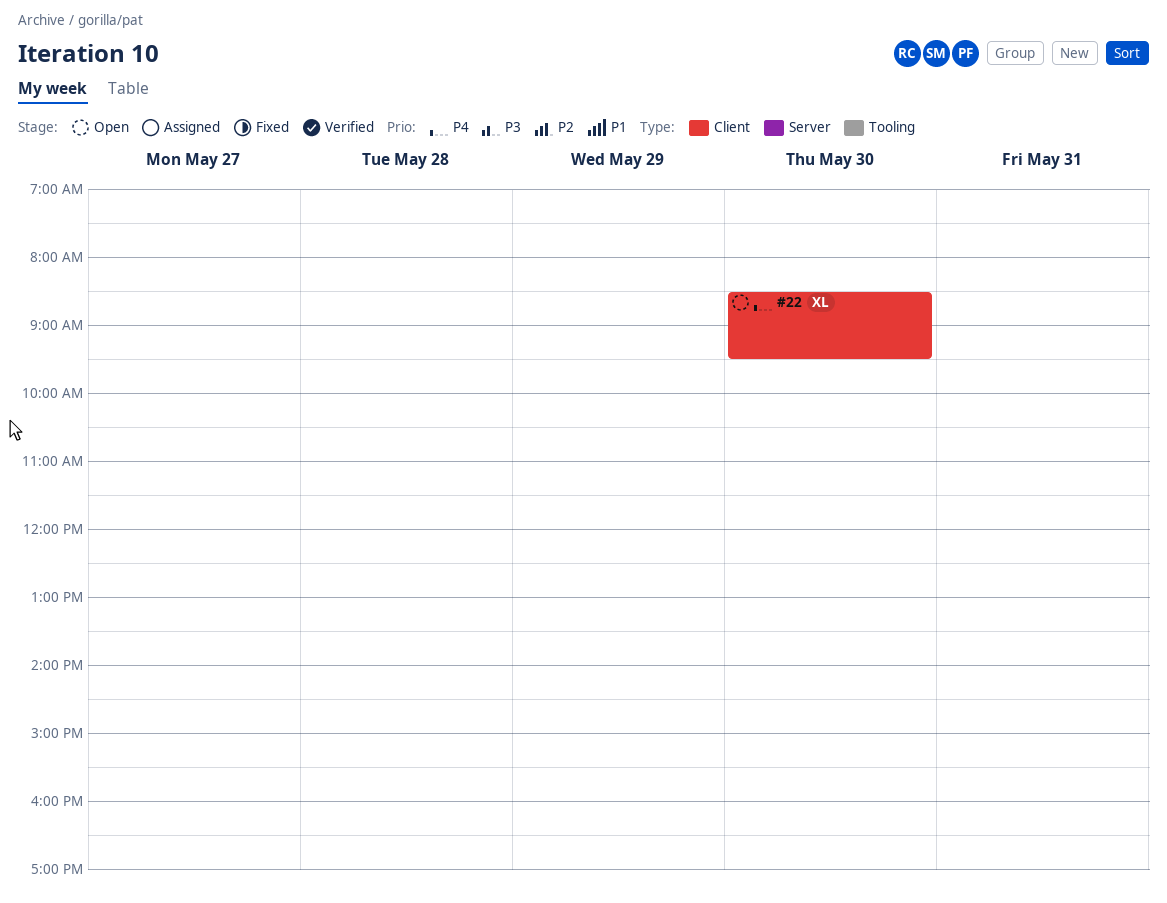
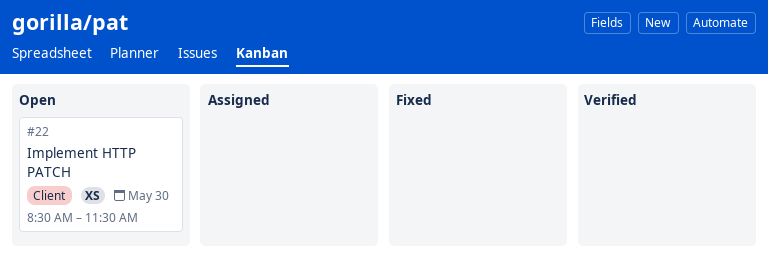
#22, estimate: XL -> XS
#22, ends: 09:30 -> 11:30

